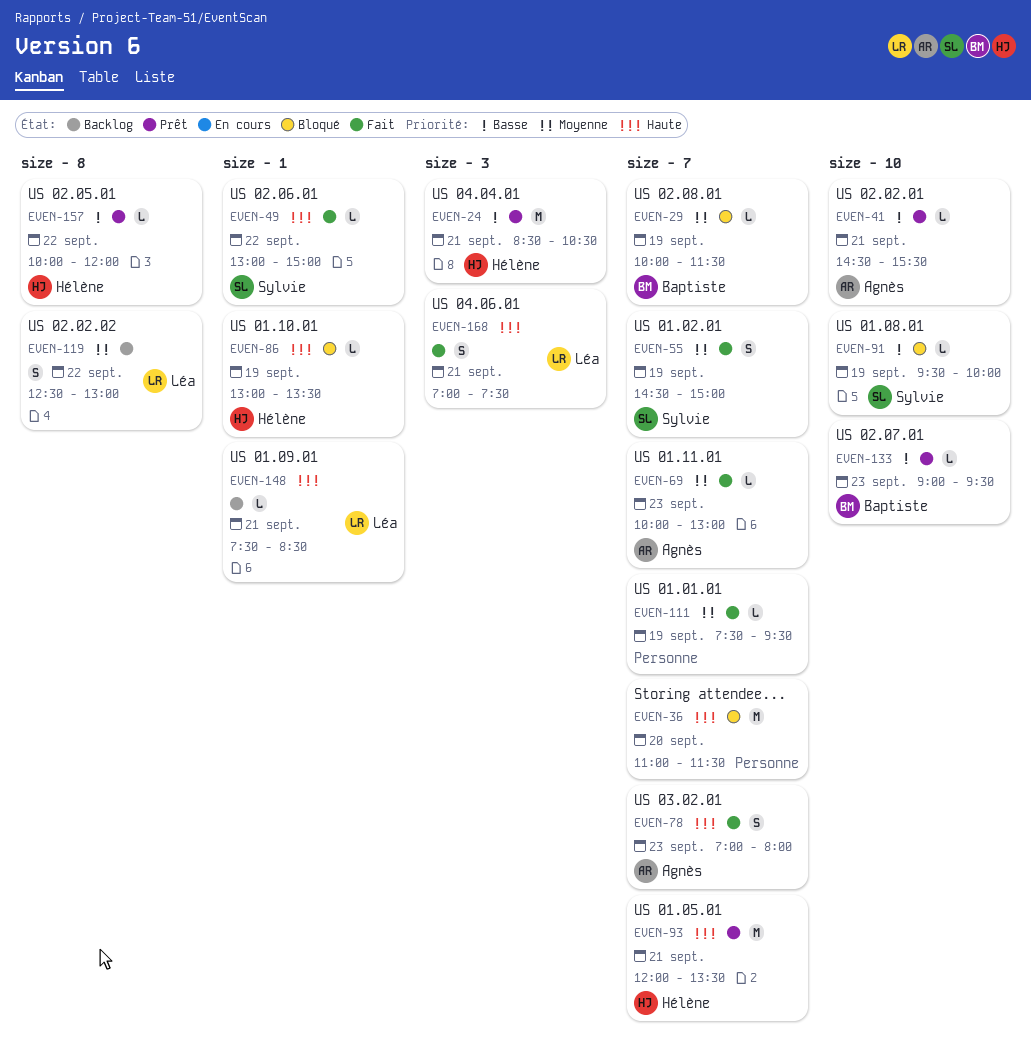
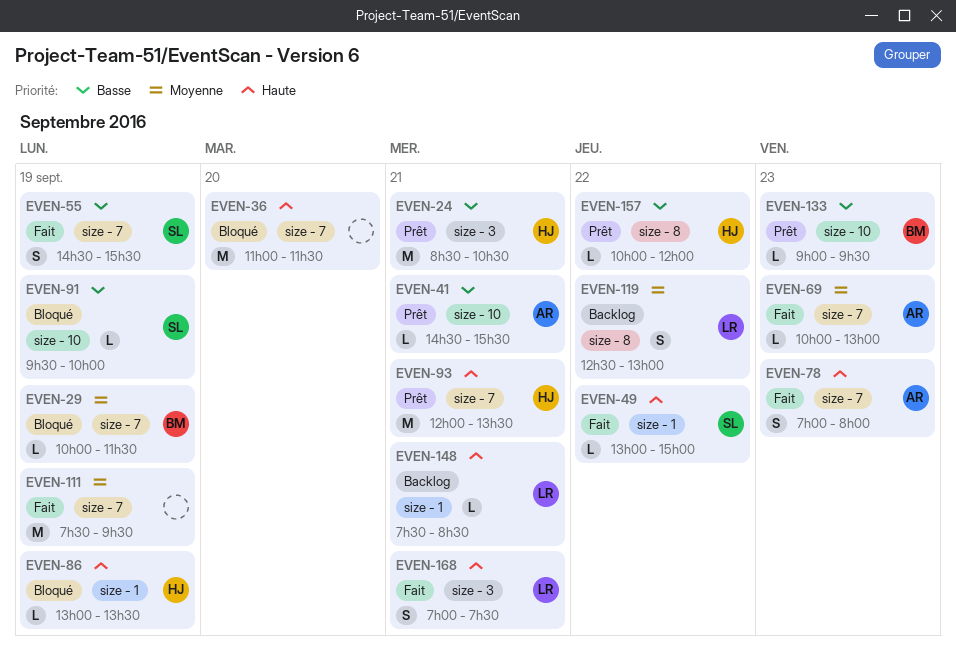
EVEN-55, priority: Moyenne -> Basse
EVEN-55, ends: 15:00 -> 15:30
EVEN-111, estimate: L -> M

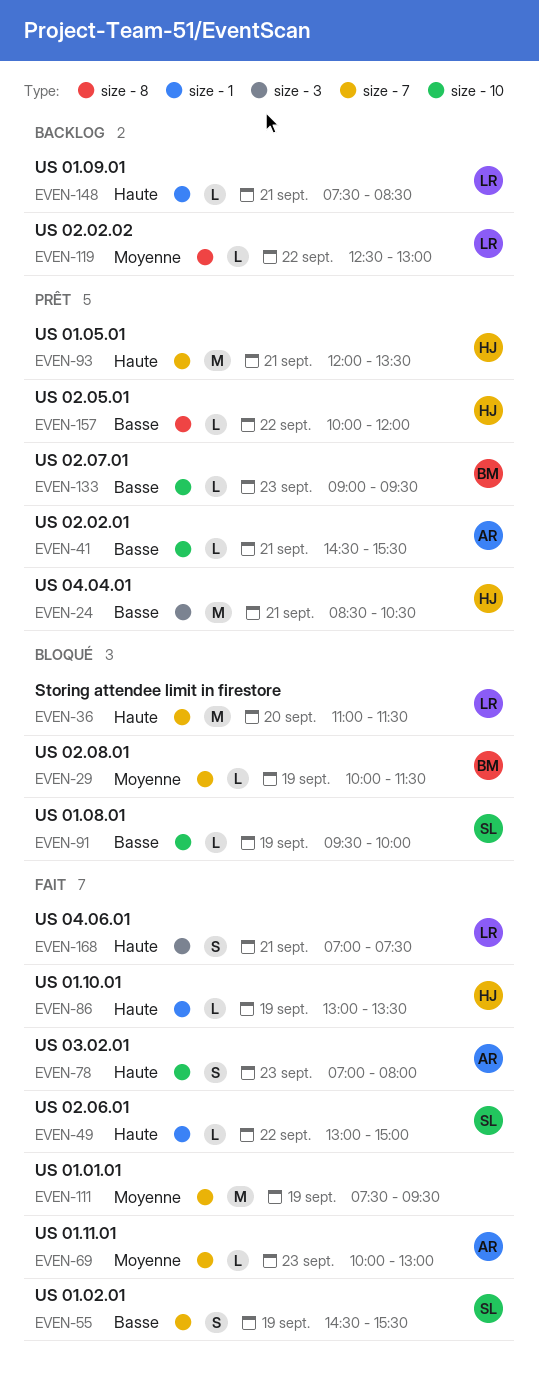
EVEN-36, owner: none -> LR
EVEN-78, label: size - 7 -> size - 10
EVEN-86, status: Bloqué -> Fait
EVEN-119, estimate: S -> L

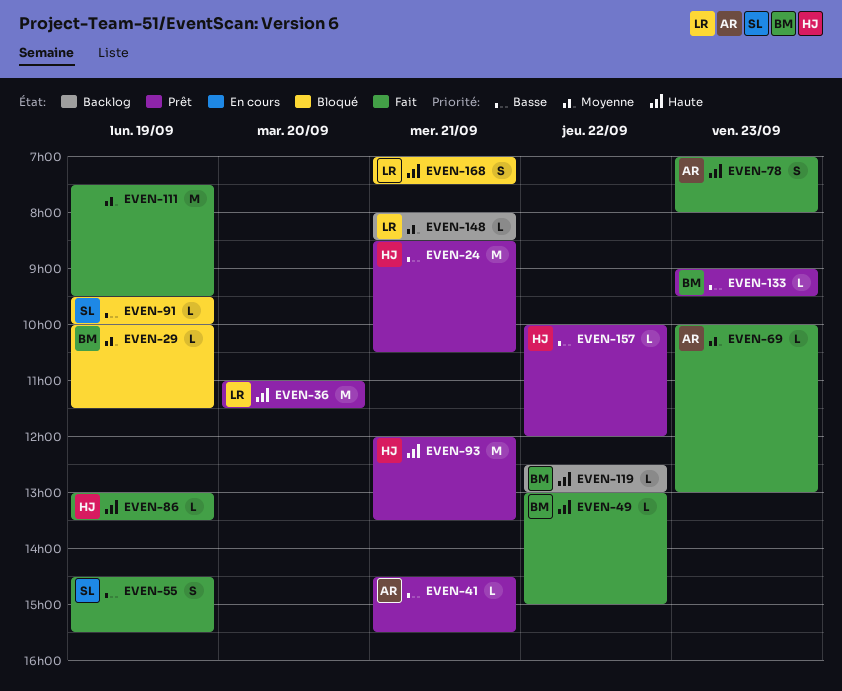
EVEN-36, status: Bloqué -> Prêt
EVEN-49, owner: SL -> BM
EVEN-119, owner: LR -> BM
EVEN-119, priority: Moyenne -> Haute
EVEN-148, priority: Haute -> Moyenne
EVEN-148, begins: 07:30 -> 08:00
EVEN-168, status: Fait -> Bloqué

